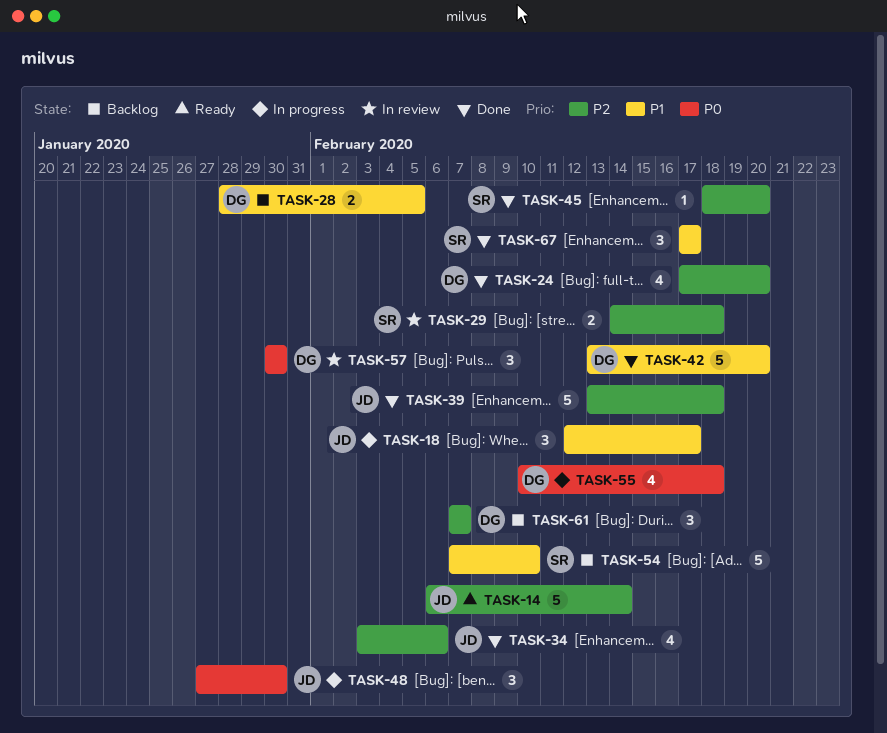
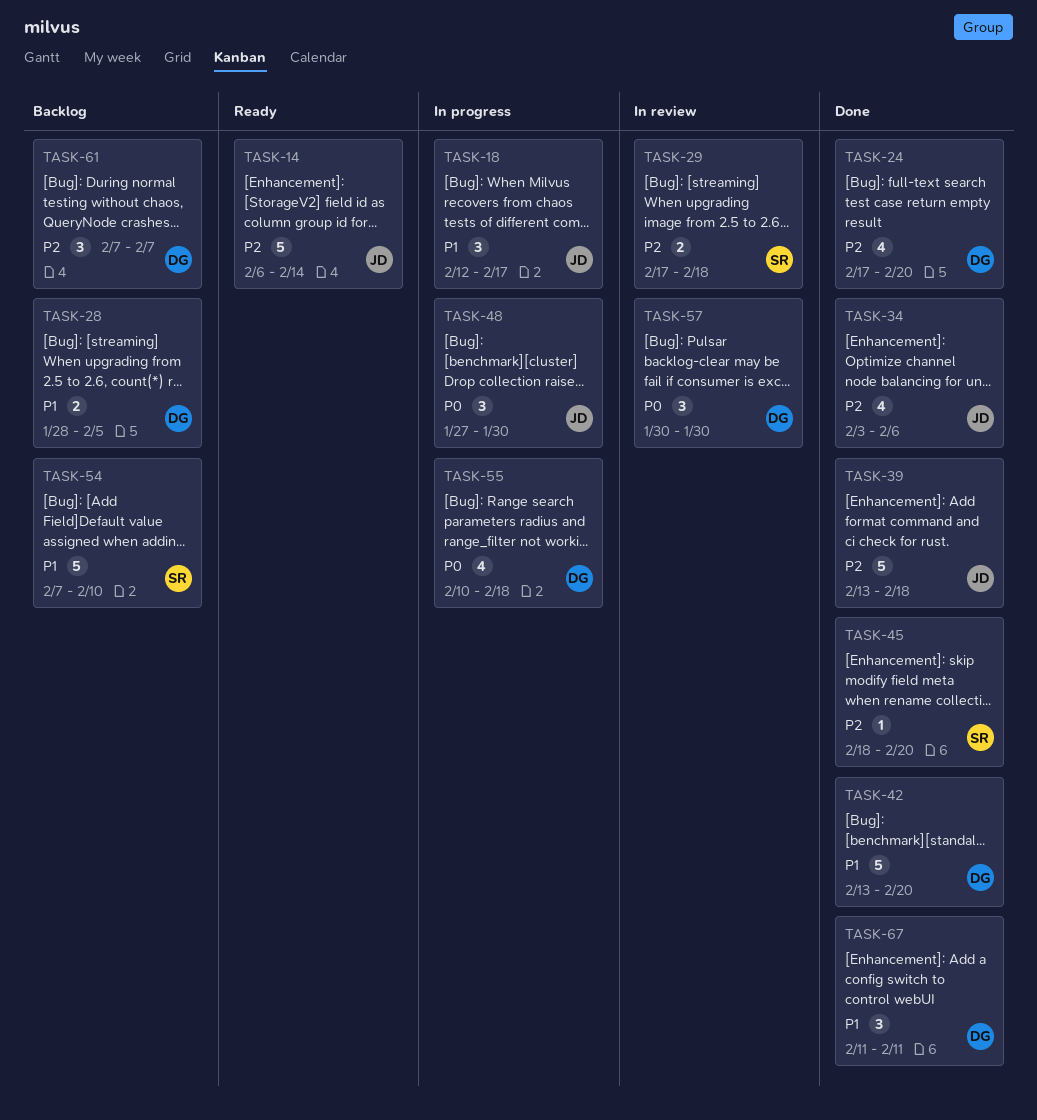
TASK-29, start: Feb 14 -> Feb 17
TASK-67, owner: SR -> DG
TASK-67, start: Feb 17 -> Feb 11
TASK-67, due: Feb 17 -> Feb 11

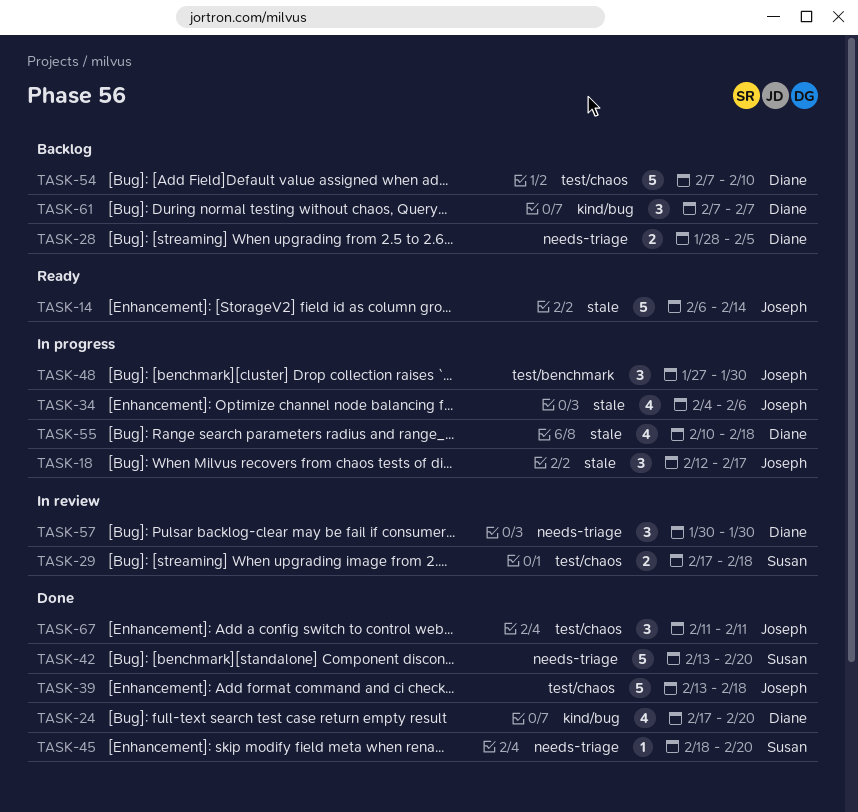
TASK-34, status: Done -> In progress
TASK-34, start: Feb 3 -> Feb 4
TASK-42, owner: Diane -> Susan
TASK-54, owner: Susan -> Diane
TASK-67, owner: Diane -> Joseph

